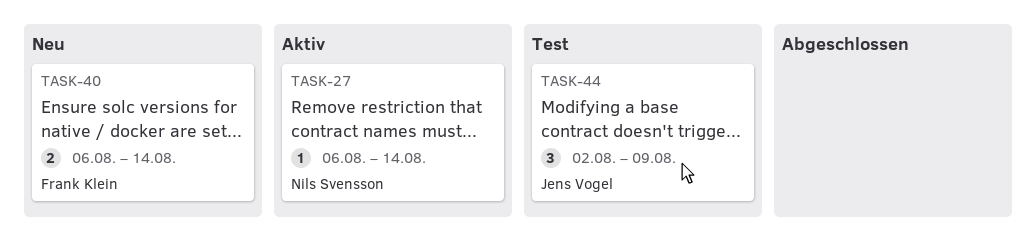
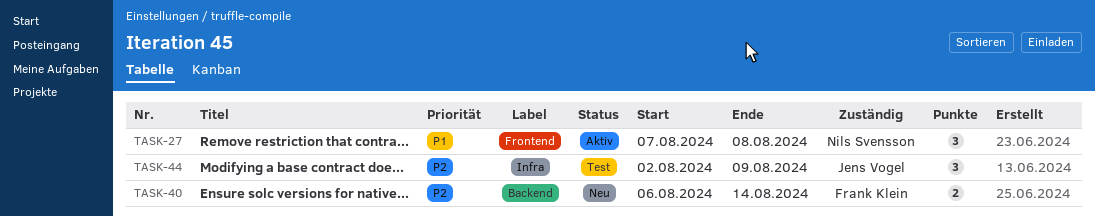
TASK-27, estimate: 1 -> 3
TASK-27, start: Aug 6 -> Aug 7
TASK-27, due: Aug 14 -> Aug 8

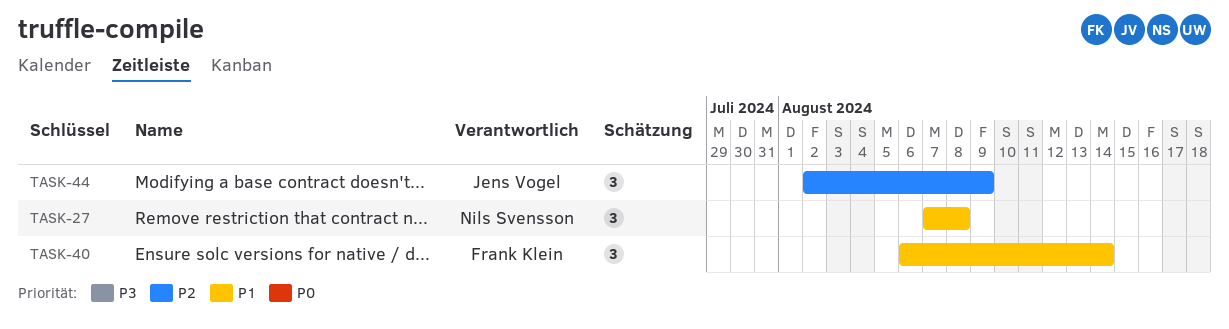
TASK-40, priority: P2 -> P1
TASK-40, estimate: 2 -> 3

